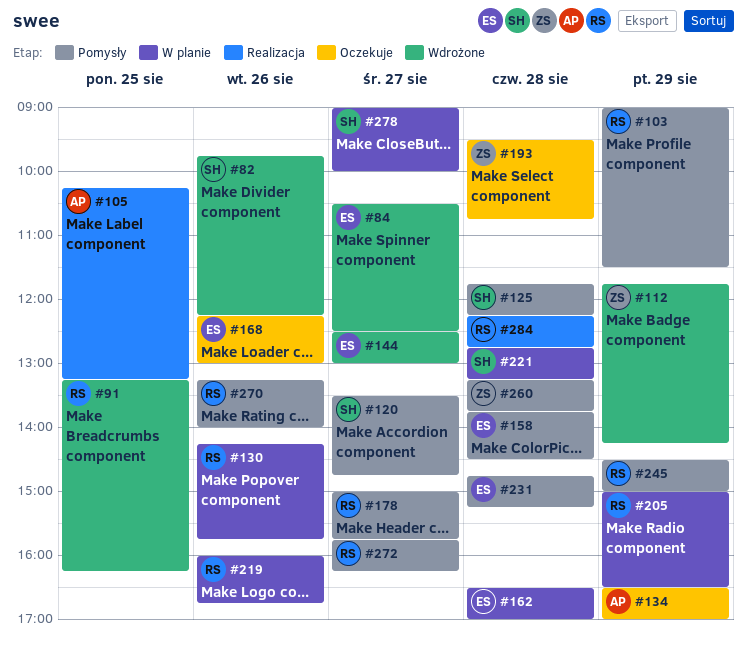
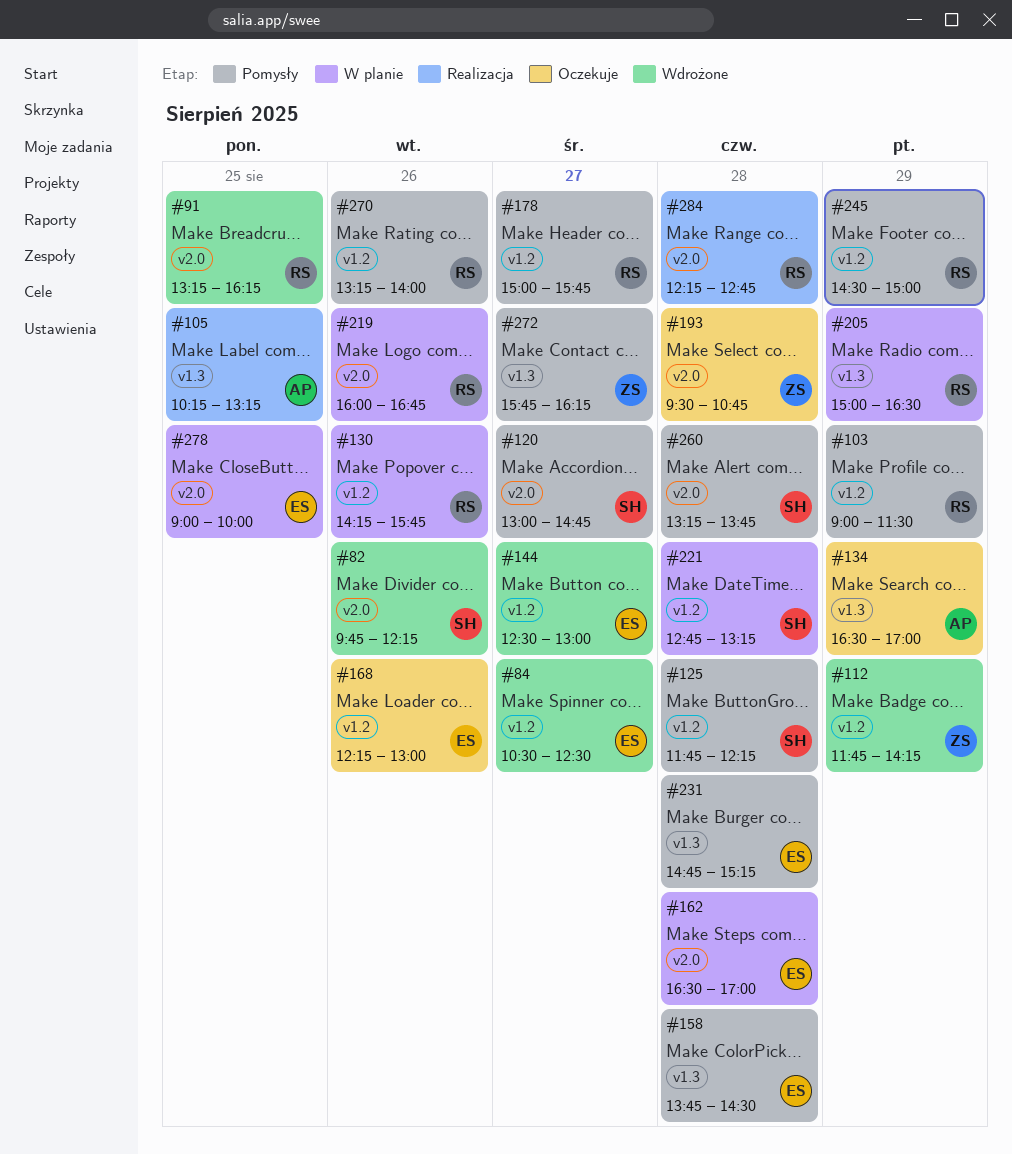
#120, begins: 13:30 -> 13:00
#260, owner: ZS -> SH
#272, owner: RS -> ZS
#278, owner: SH -> ES
#278, day: Aug 27 -> Aug 25

